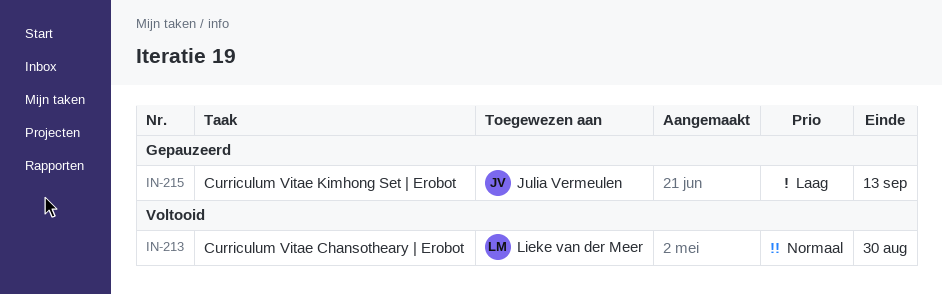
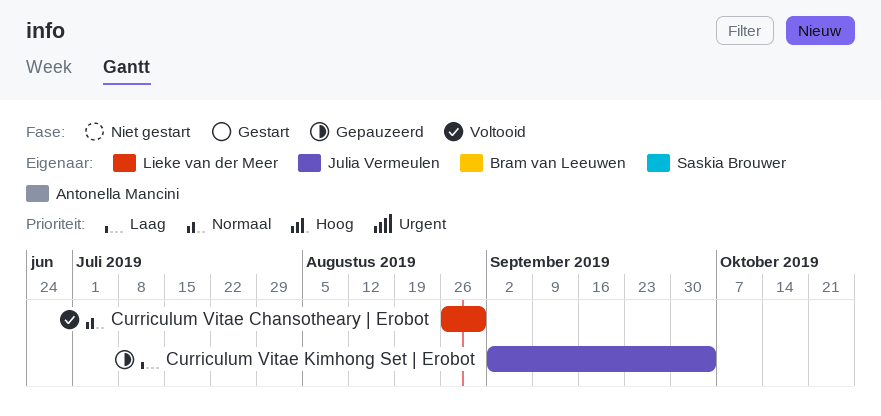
Curriculum Vitae Kimhong Set | Erobot, due: Sep 13 -> Oct 4

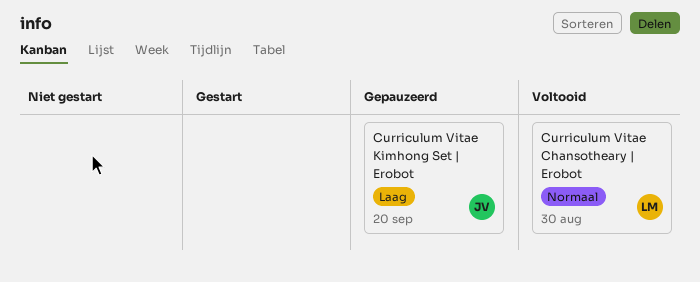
Curriculum Vitae Kimhong Set | Erobot, due: Oct 4 -> Sep 20

